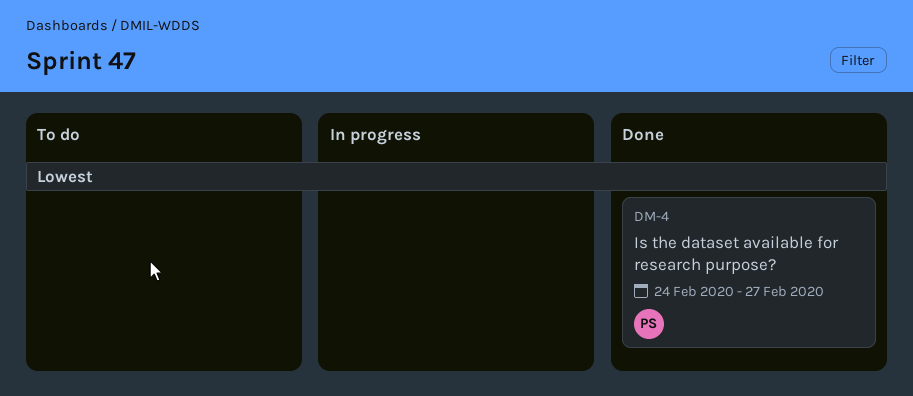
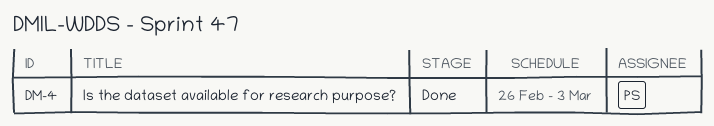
DM-4, start: Feb 24 -> Feb 26
DM-4, due: Feb 27 -> Mar 3

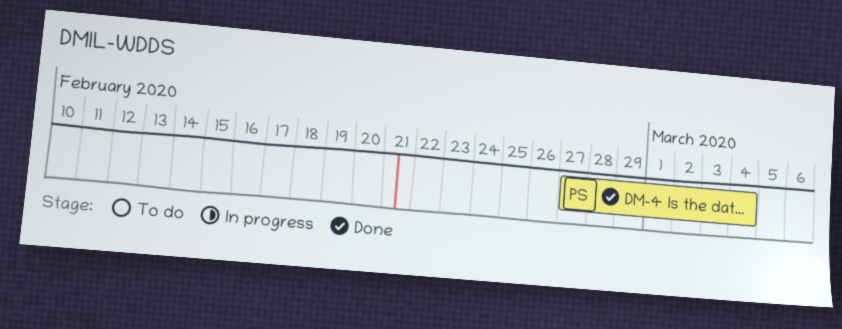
DM-4, start: Feb 26 -> Feb 27
DM-4, due: Mar 3 -> Mar 4

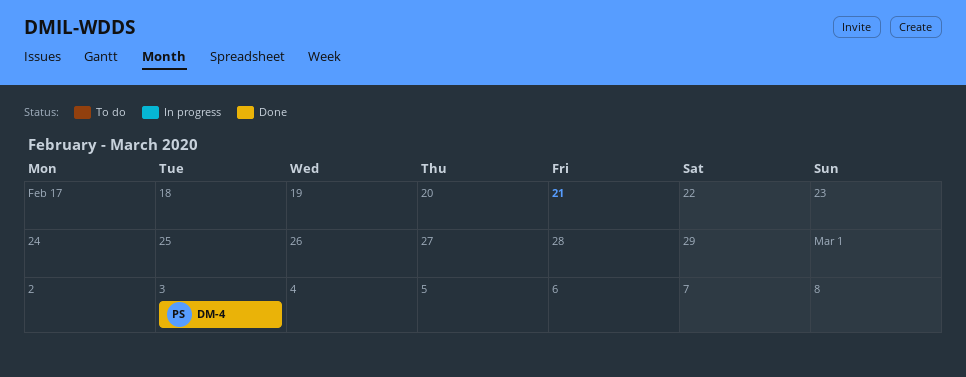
DM-4, start: Feb 27 -> Mar 3
DM-4, due: Mar 4 -> Mar 3

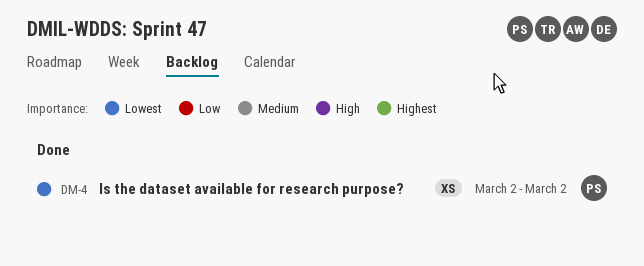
DM-4, start: Mar 3 -> Mar 2
DM-4, due: Mar 3 -> Mar 2

